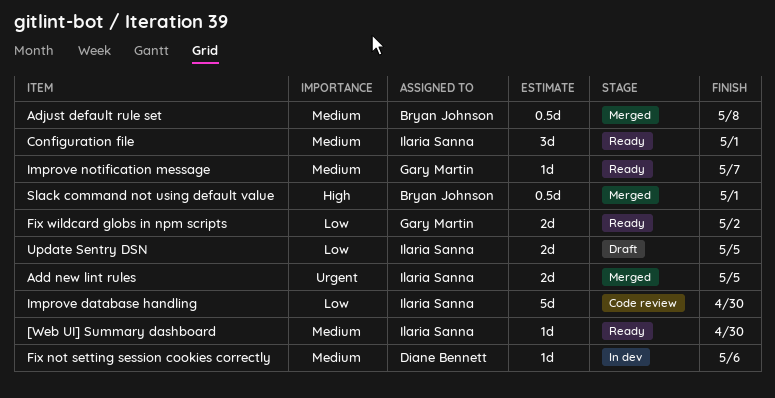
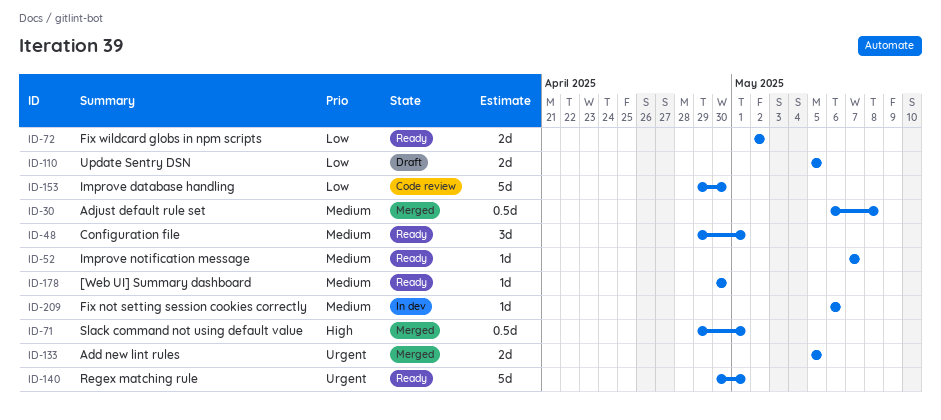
Regex matching rule: none -> present

